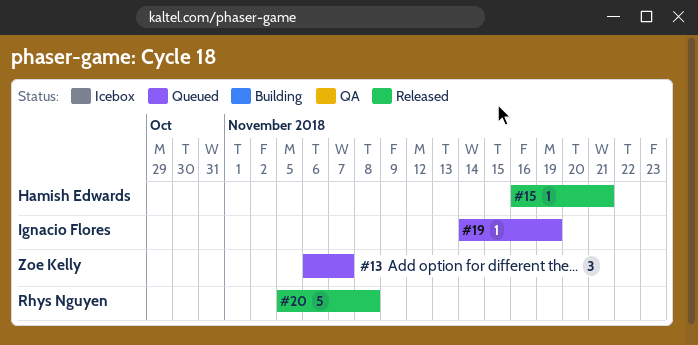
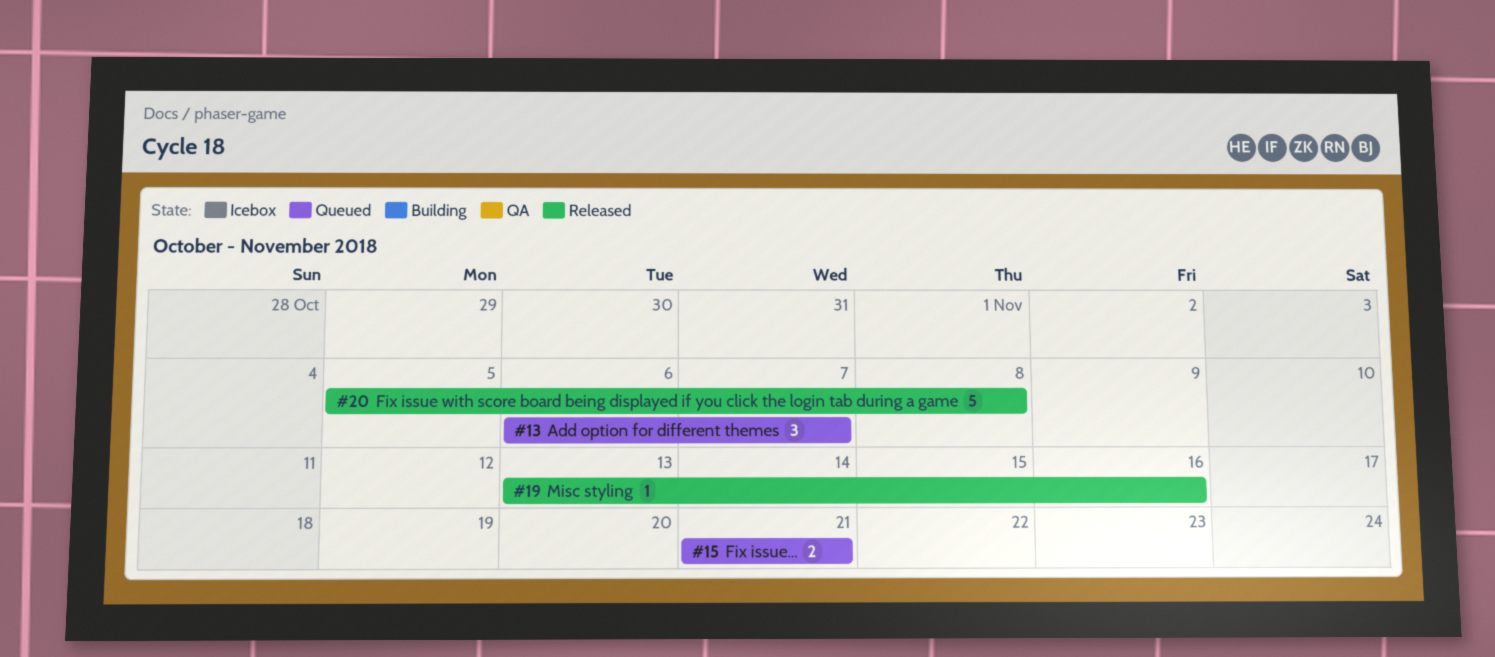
#15, status: Released -> Queued
#15, estimate: 1 -> 2
#15, start: Nov 16 -> Nov 21
#19, status: Queued -> Released
#19, start: Nov 14 -> Nov 13
#19, due: Nov 19 -> Nov 16

